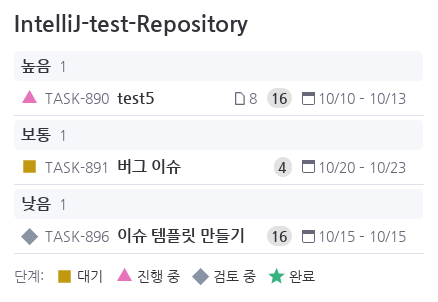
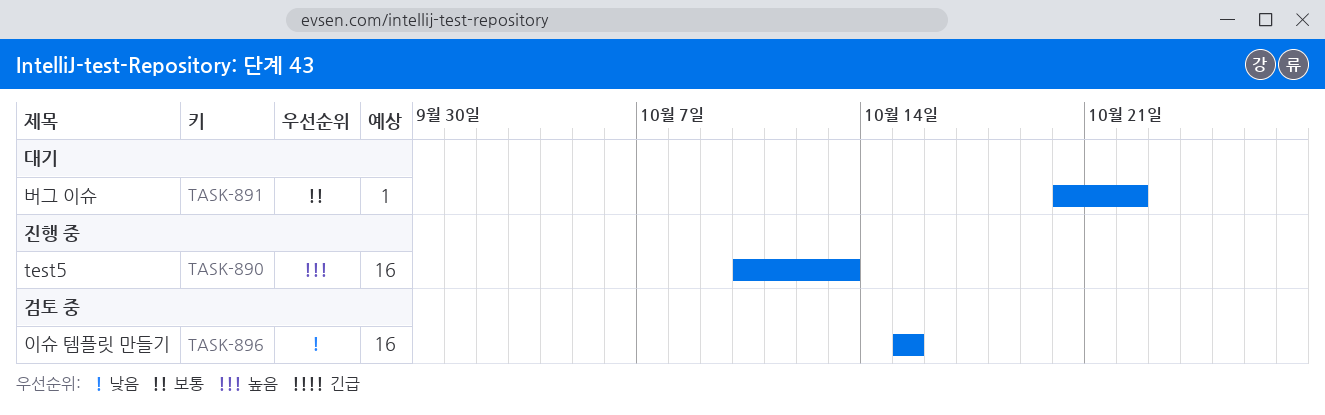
TASK-891, estimate: 4 -> 1
TASK-891, due: Oct 23 -> Oct 22

